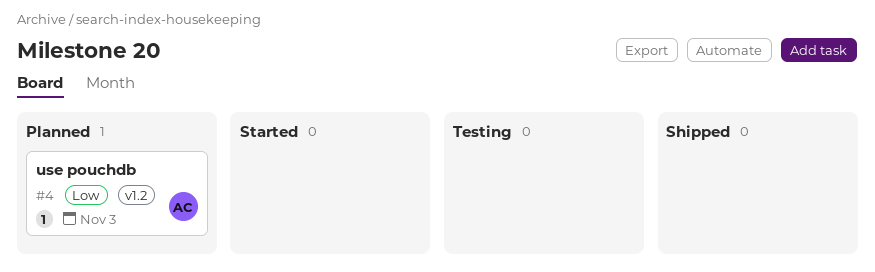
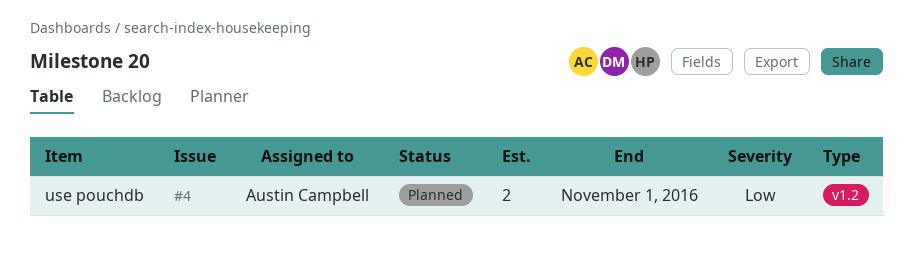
#4, estimate: 1 -> 2
#4, due: Nov 3 -> Nov 1

